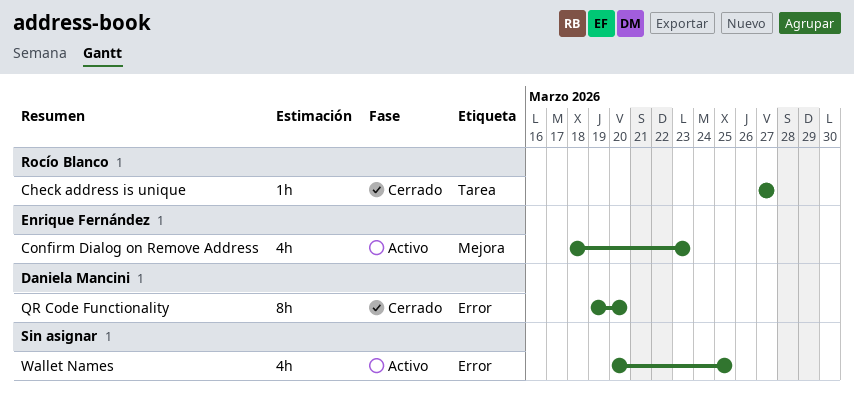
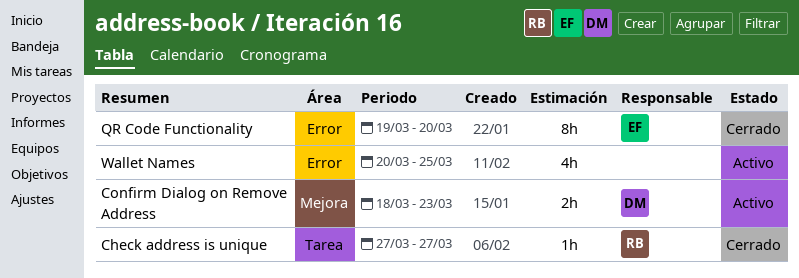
Confirm Dialog on Remove Address, owner: Enrique Fernández -> Daniela Mancini
Confirm Dialog on Remove Address, estimate: 4h -> 2h
QR Code Functionality, owner: Daniela Mancini -> Enrique Fernández

